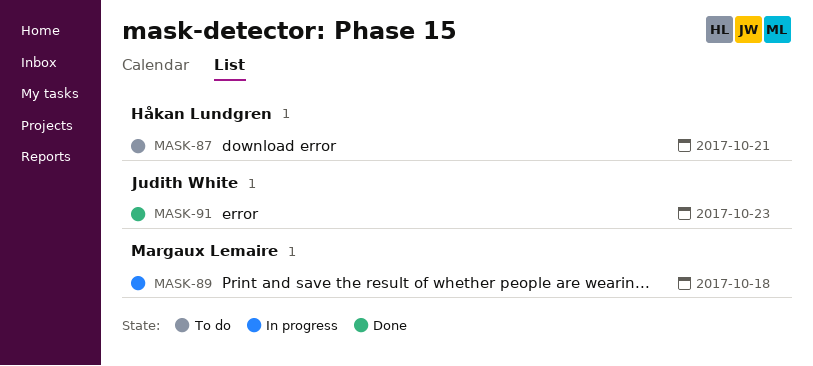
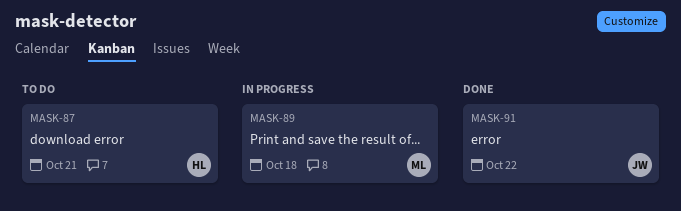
MASK-91, due: Oct 23 -> Oct 22

